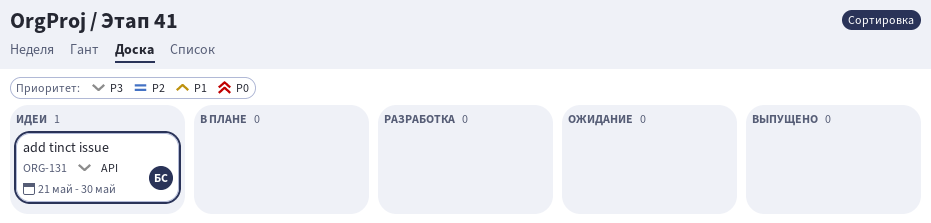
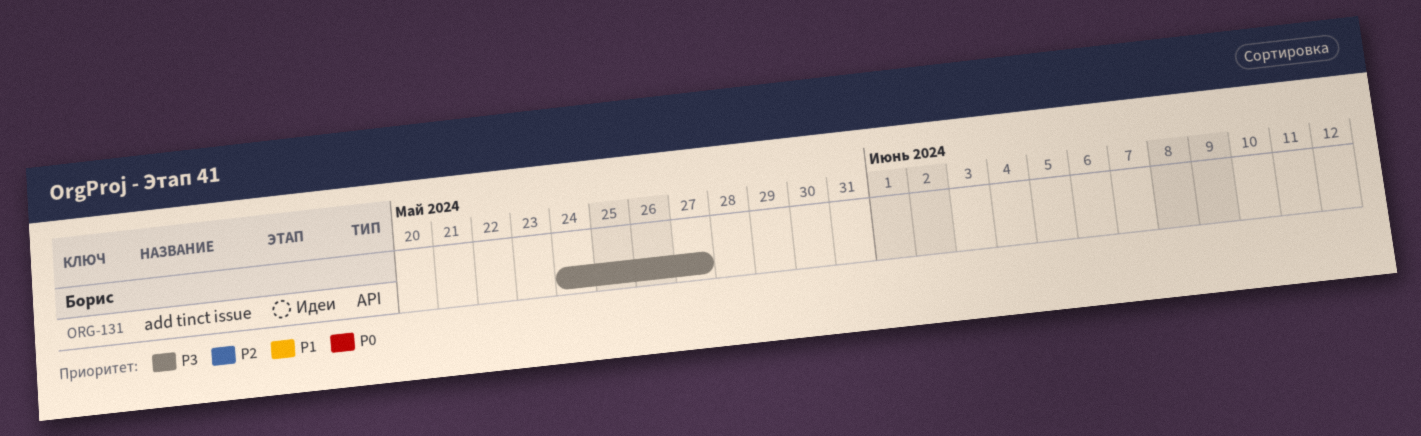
ORG-131, start: May 21 -> May 24
ORG-131, due: May 30 -> May 27

